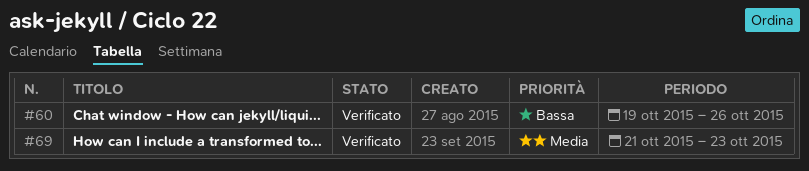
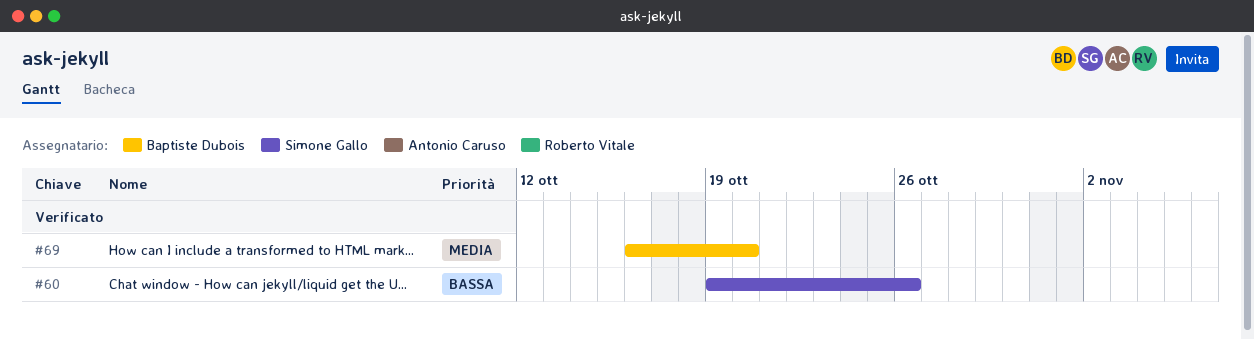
#69, start: Oct 21 -> Oct 16
#69, due: Oct 23 -> Oct 20

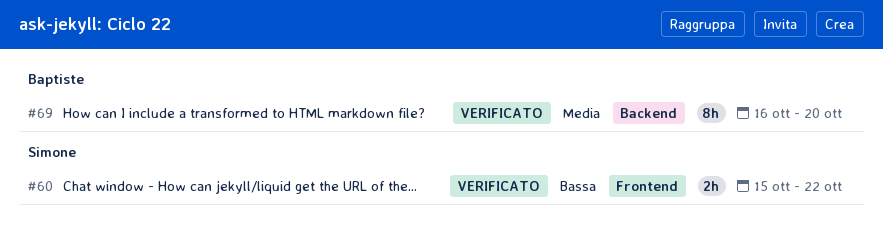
#60, start: Oct 19 -> Oct 15
#60, due: Oct 26 -> Oct 22

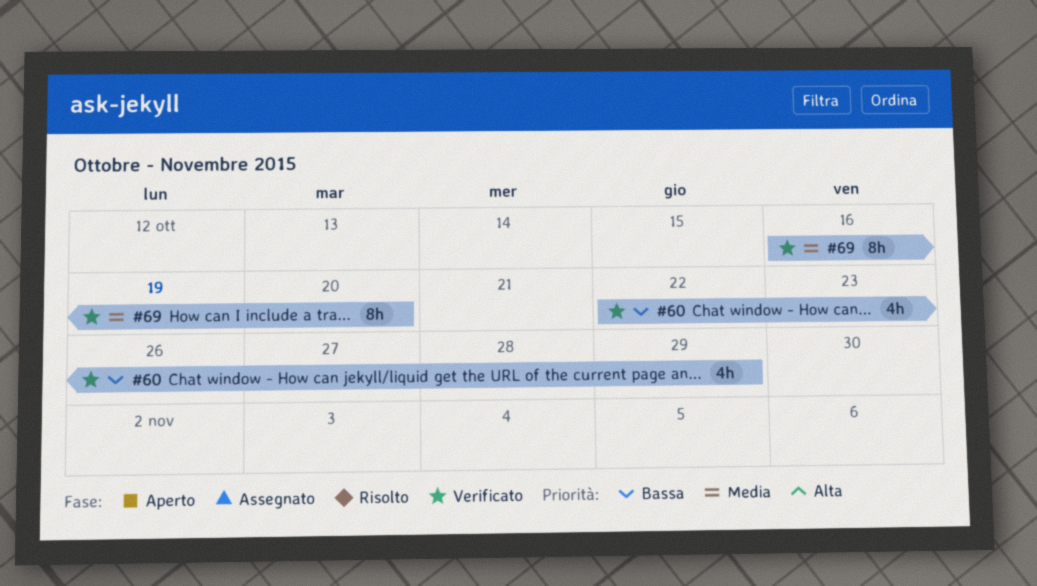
#60, estimate: 2h -> 4h
#60, start: Oct 15 -> Oct 22
#60, due: Oct 22 -> Oct 29

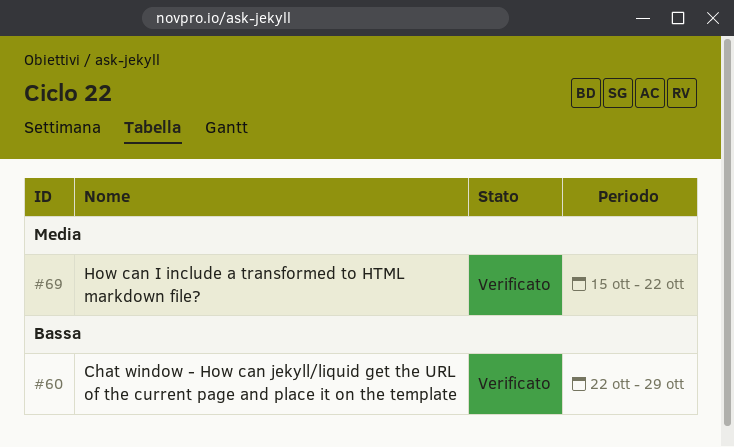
#69, start: Oct 16 -> Oct 15
#69, due: Oct 20 -> Oct 22

